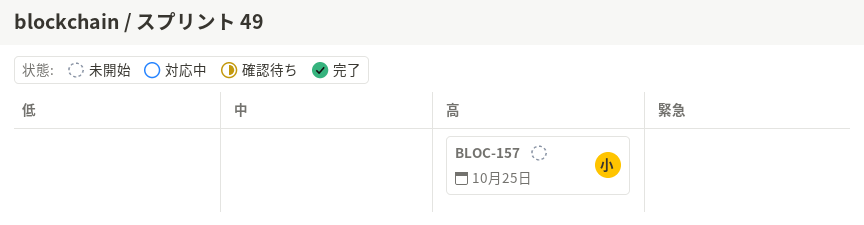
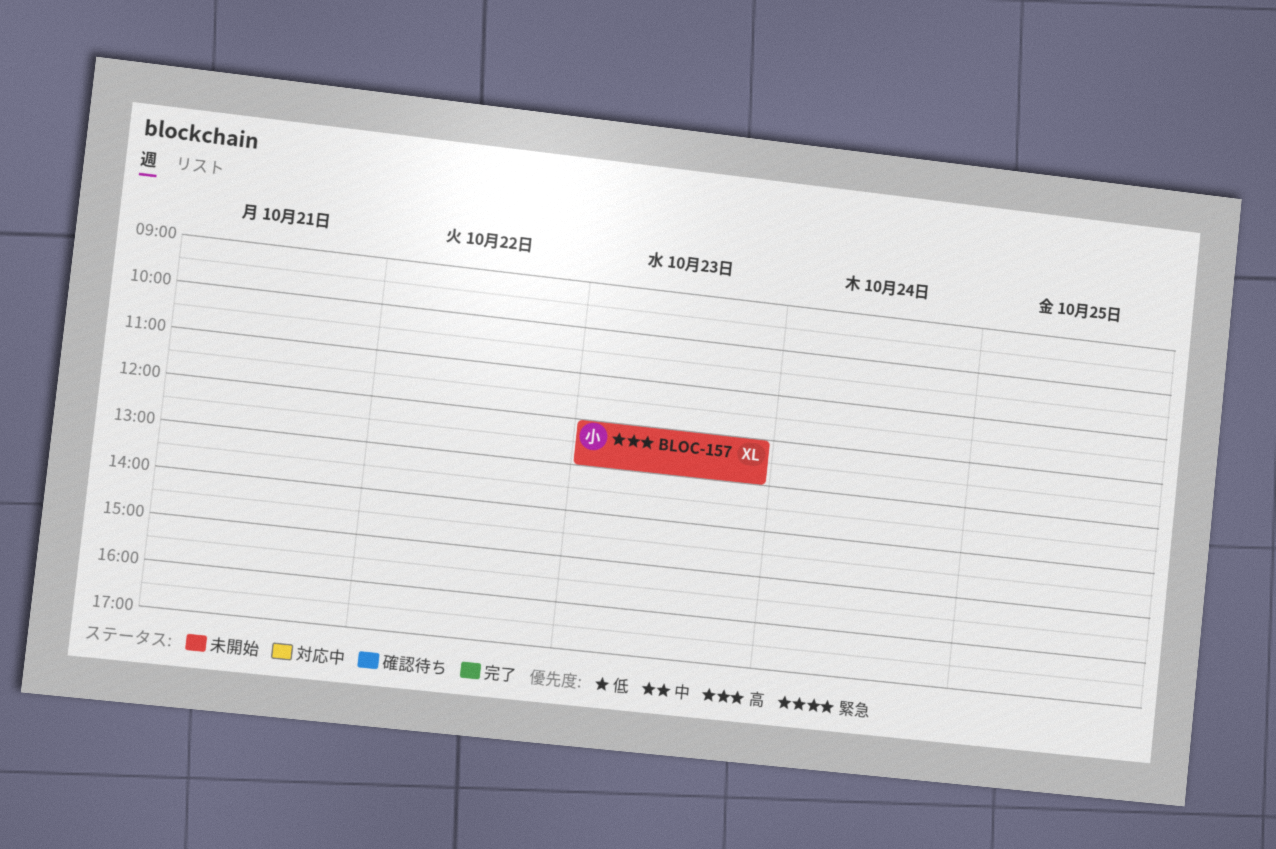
BLOC-157, day: Oct 25 -> Oct 23

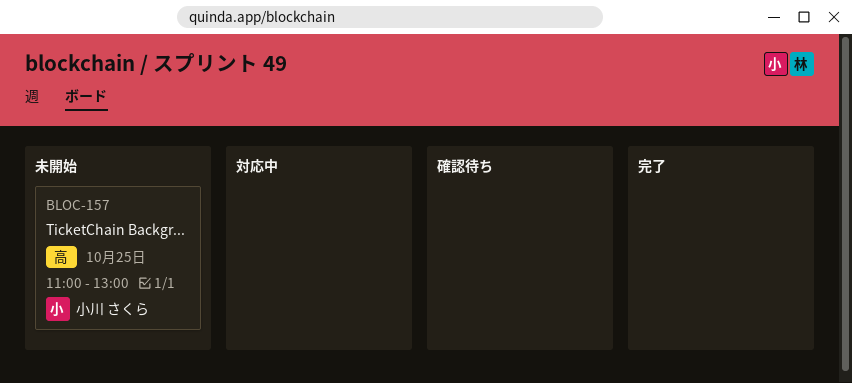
BLOC-157, day: Oct 23 -> Oct 25
BLOC-157, begins: 12:00 -> 11:00

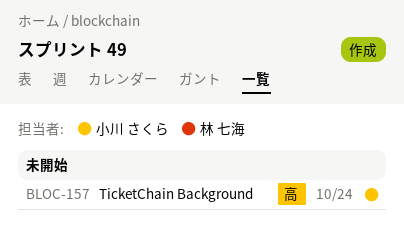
BLOC-157, day: Oct 25 -> Oct 24

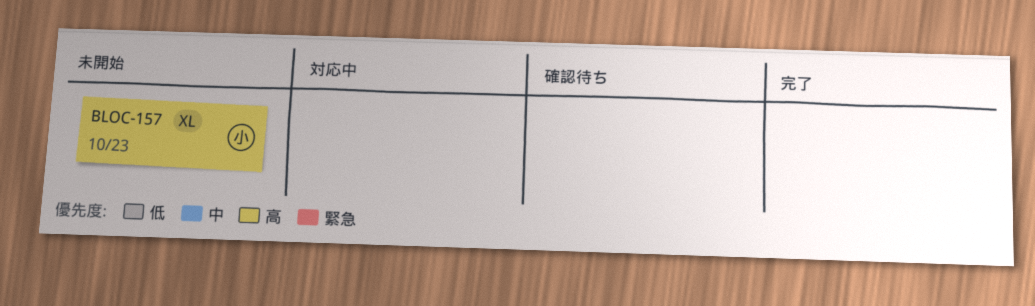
BLOC-157, day: Oct 24 -> Oct 23

